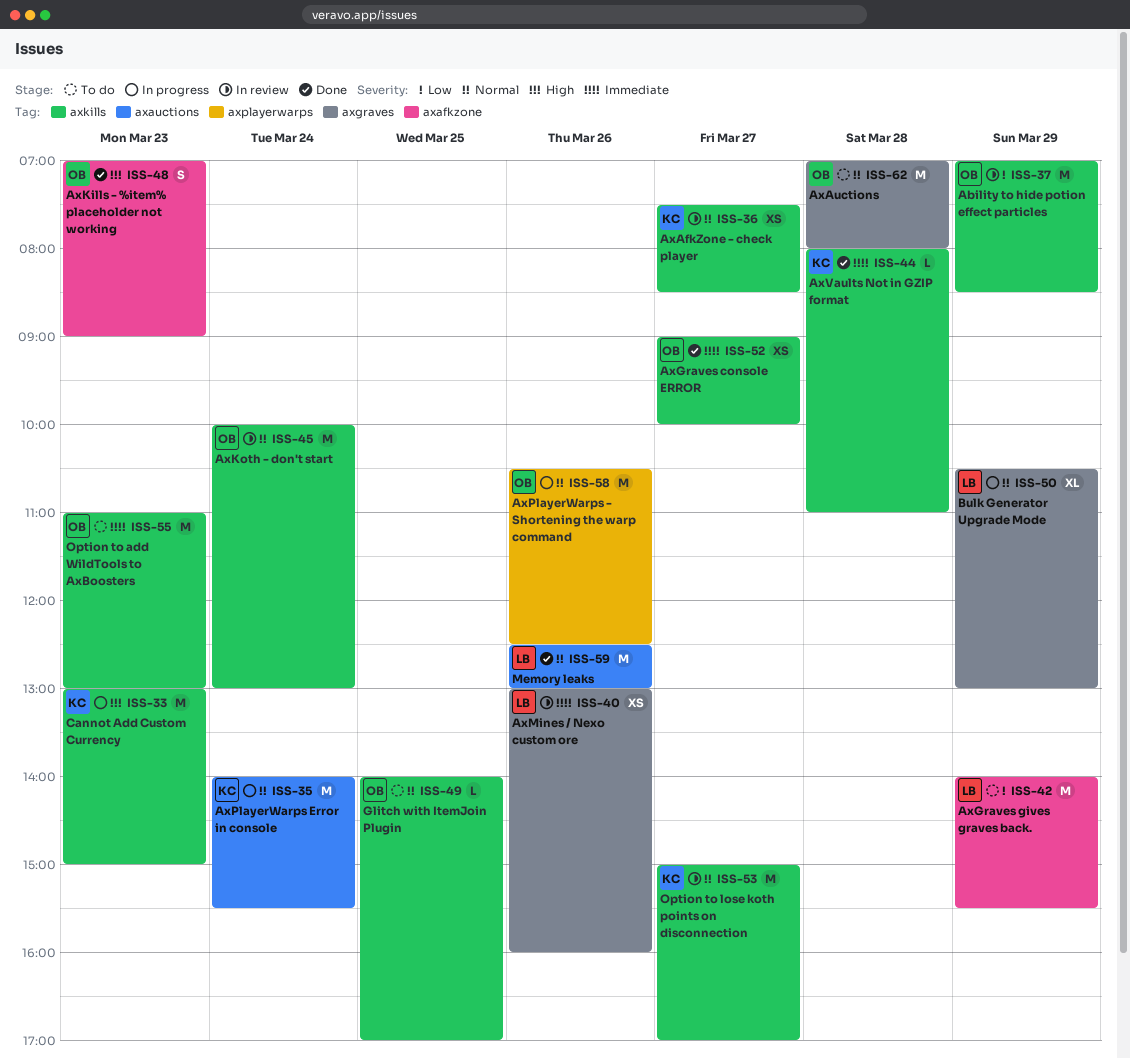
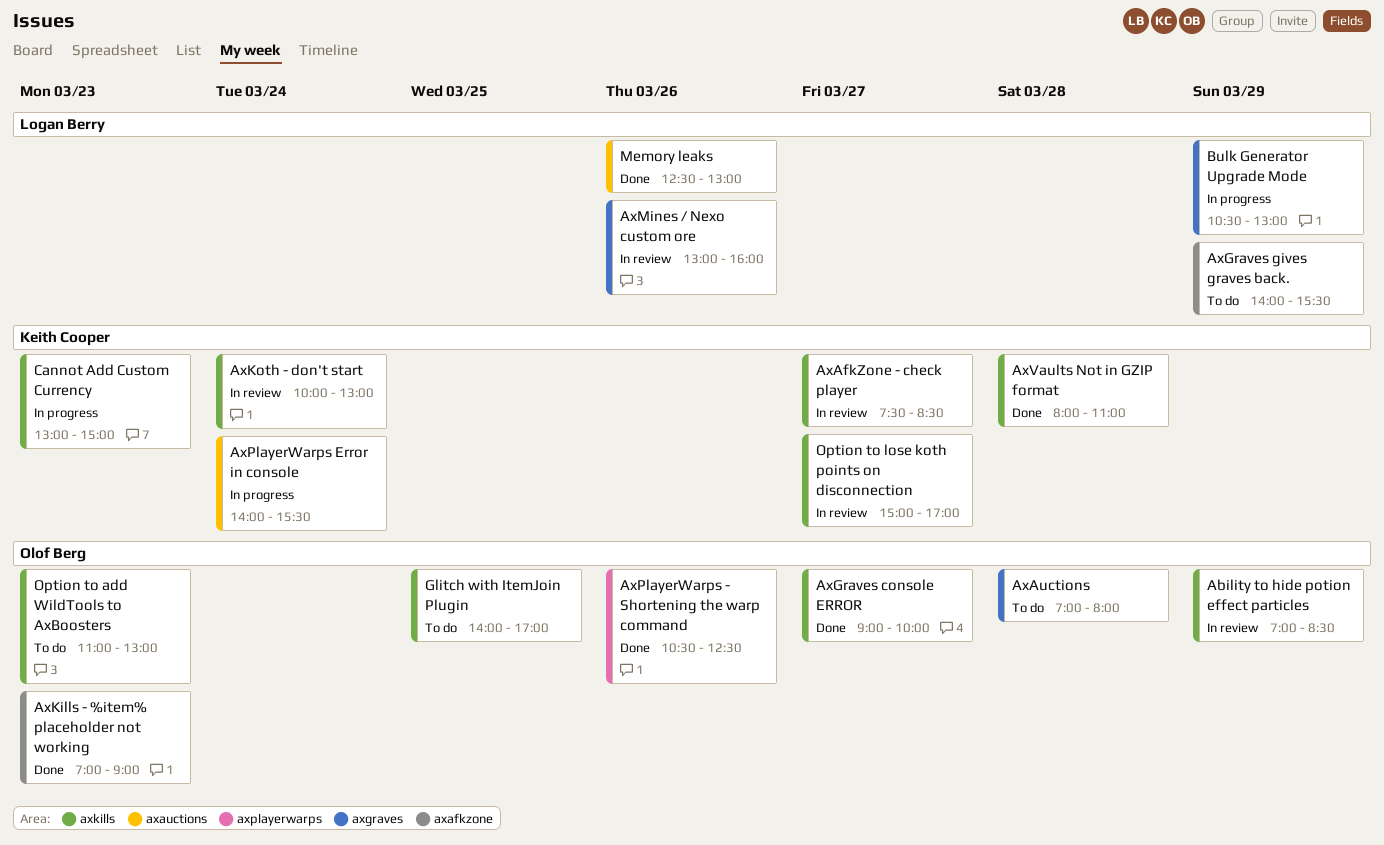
AxKoth - don't start, owner: Olof Berg -> Keith Cooper
AxPlayerWarps - Shortening the warp command, status: In progress -> Done

